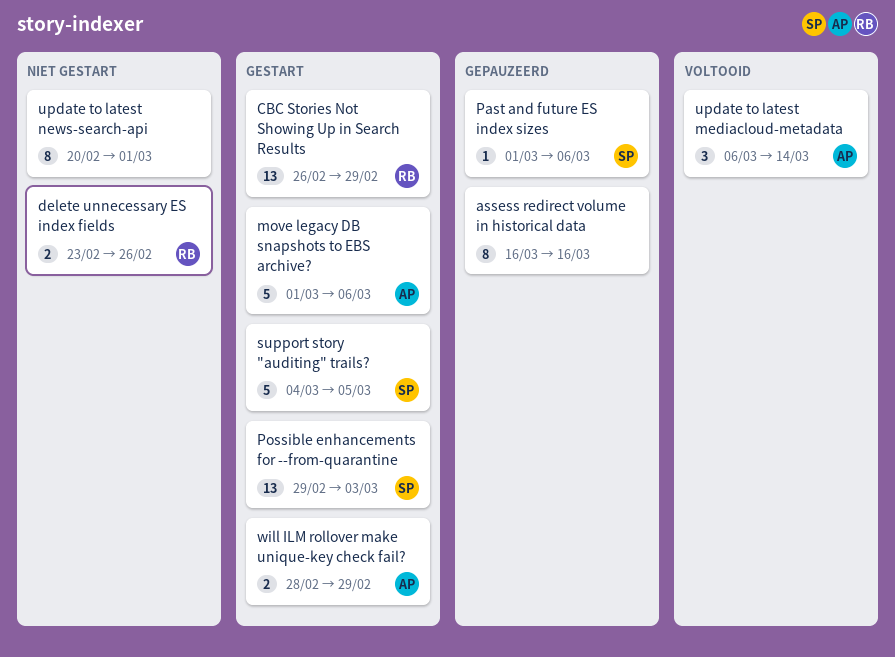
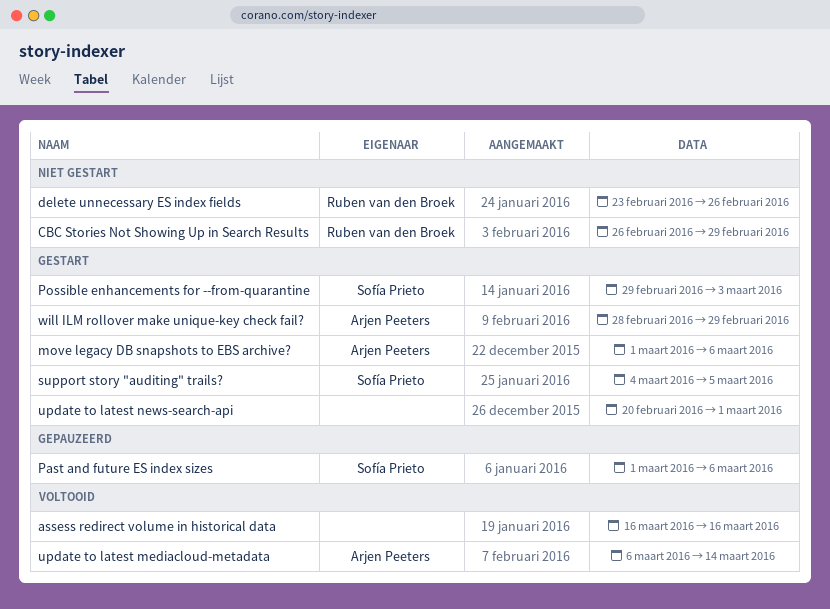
assess redirect volume in historical data, status: Gepauzeerd -> Voltooid
CBC Stories Not Showing Up in Search Results, status: Gestart -> Niet gestart
update to latest news-search-api, status: Niet gestart -> Gestart

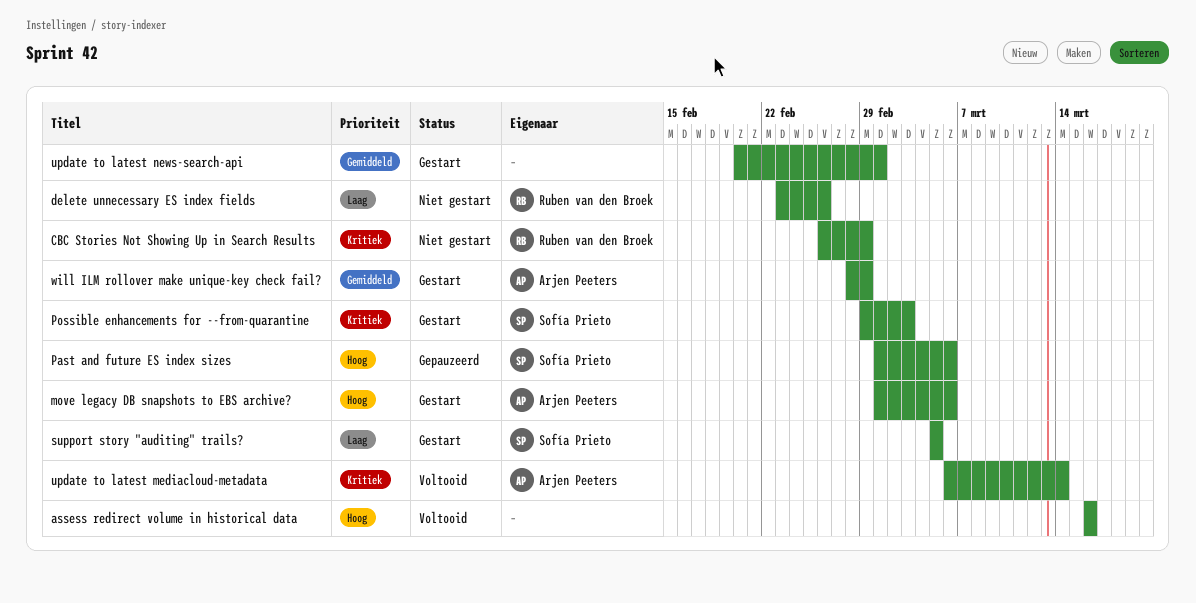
support story "auditing" trails?, start: Mar 4 -> Mar 5

